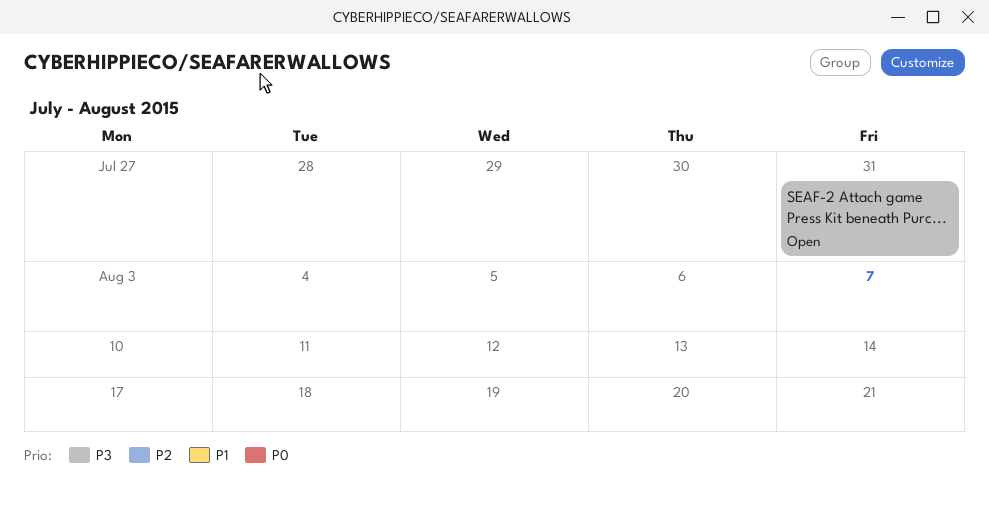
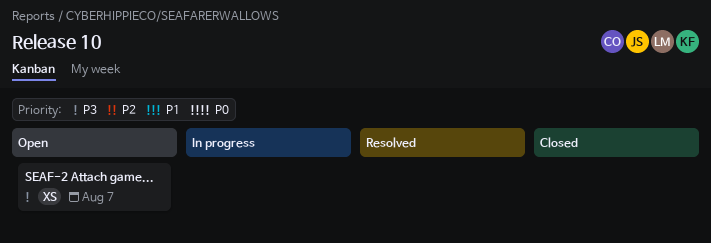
SEAF-2, due: Jul 31 -> Aug 7

